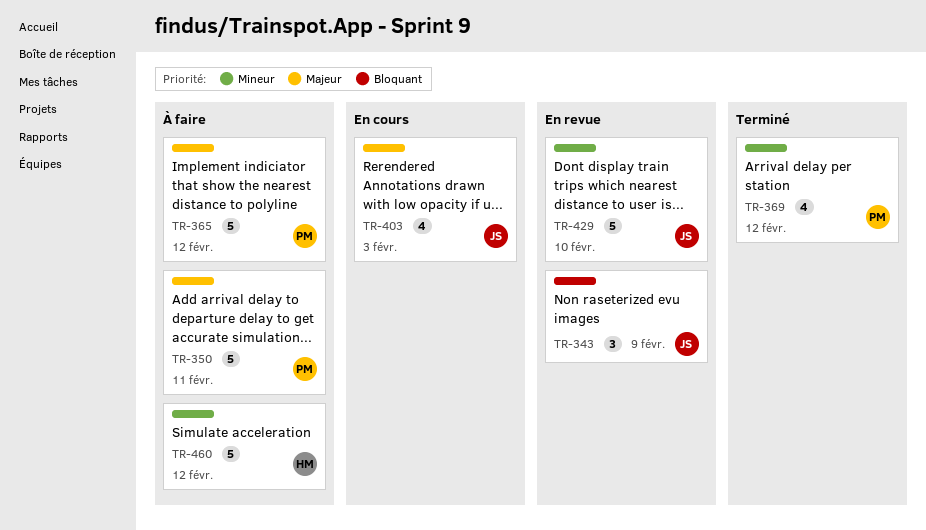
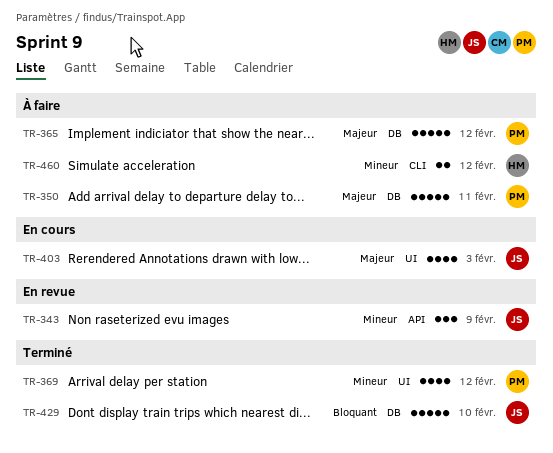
TR-343, priority: Bloquant -> Mineur
TR-429, status: En revue -> Terminé
TR-429, priority: Mineur -> Bloquant
TR-460, estimate: 5 -> 2

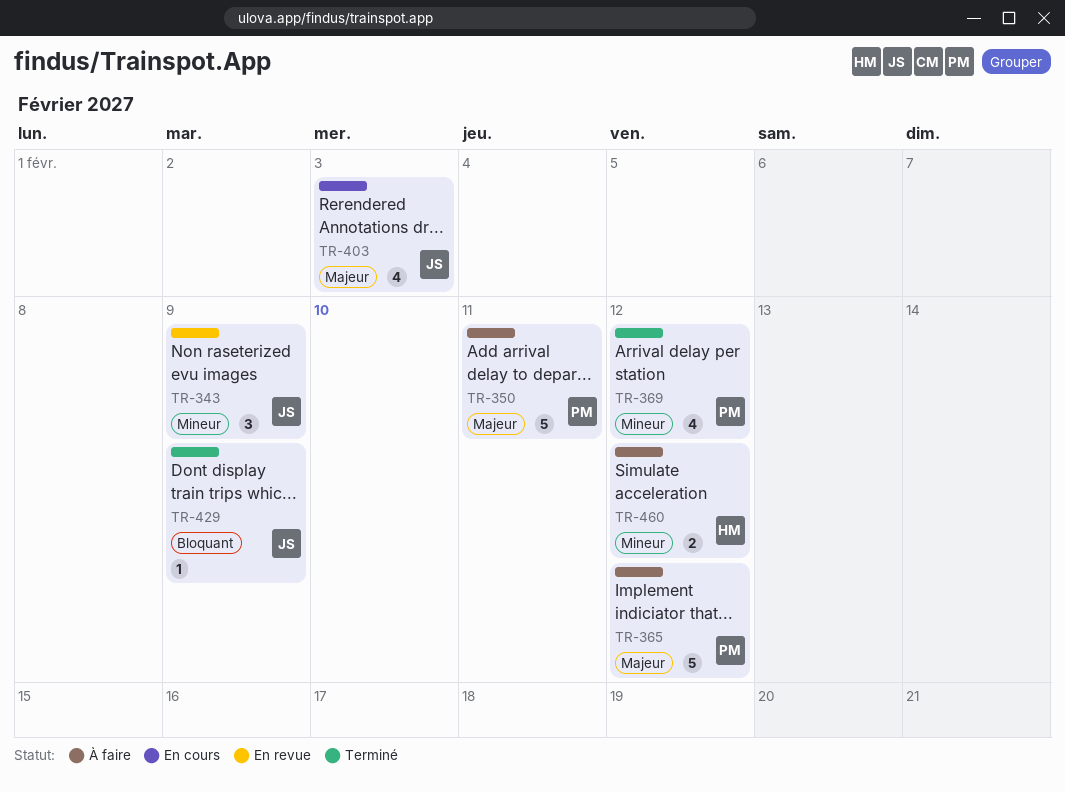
TR-429, estimate: 5 -> 1
TR-429, due: Feb 10 -> Feb 9

